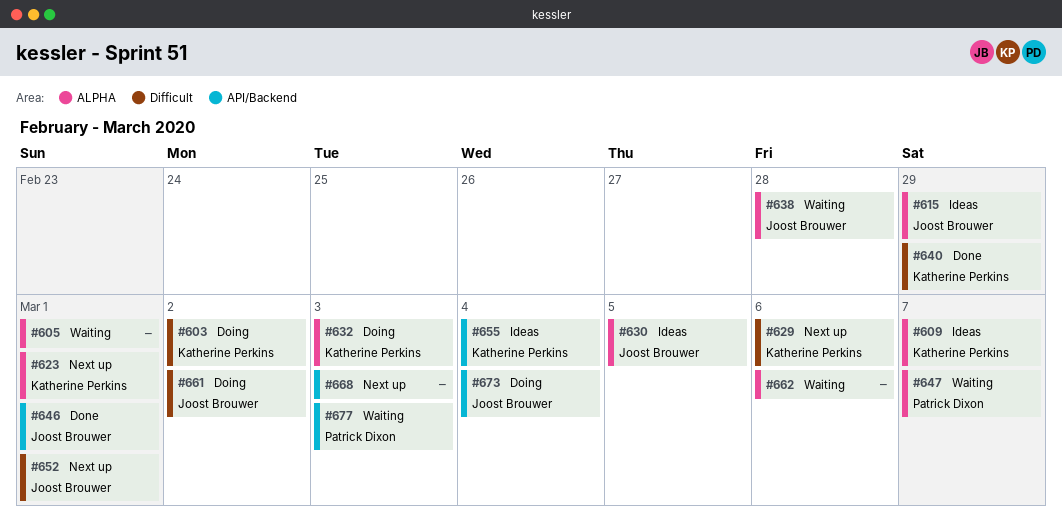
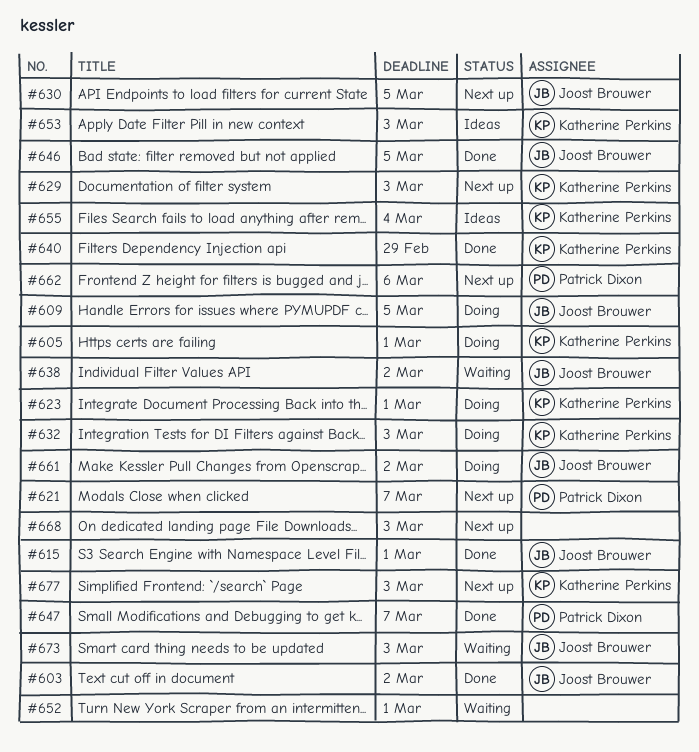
#603, status: Doing -> Done
#603, owner: Katherine Perkins -> Joost Brouwer
#605, status: Waiting -> Doing
#605, owner: none -> Katherine Perkins
#609, status: Ideas -> Doing
#609, owner: Katherine Perkins -> Joost Brouwer
#609, due: Mar 7 -> Mar 5
#615, status: Ideas -> Done
#615, due: Feb 29 -> Mar 1
#621: none -> present
#623, status: Next up -> Doing
#629, due: Mar 6 -> Mar 3
#630, status: Ideas -> Next up
#638, due: Feb 28 -> Mar 2
#646, due: Mar 1 -> Mar 5
#647, status: Waiting -> Done
#652, status: Next up -> Waiting
#652, owner: Joost Brouwer -> none
#653: none -> present
#662, status: Waiting -> Next up
#662, owner: none -> Patrick Dixon
#673, status: Doing -> Waiting
#673, due: Mar 4 -> Mar 3
#677, status: Waiting -> Next up
#677, owner: Patrick Dixon -> Katherine Perkins

